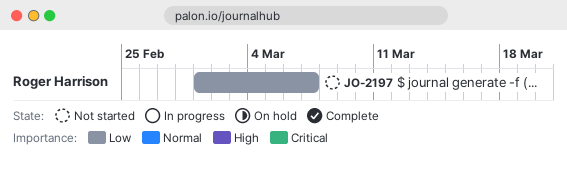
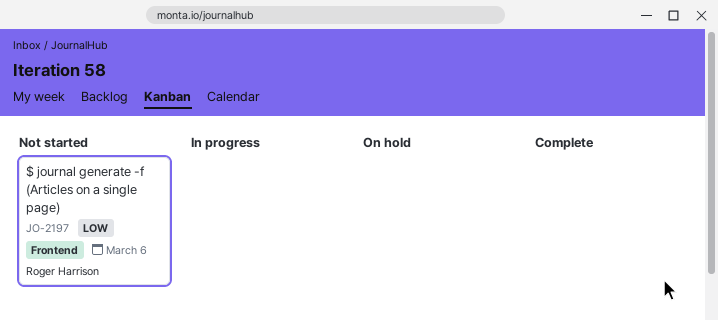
JO-2197, due: Mar 7 -> Mar 6

